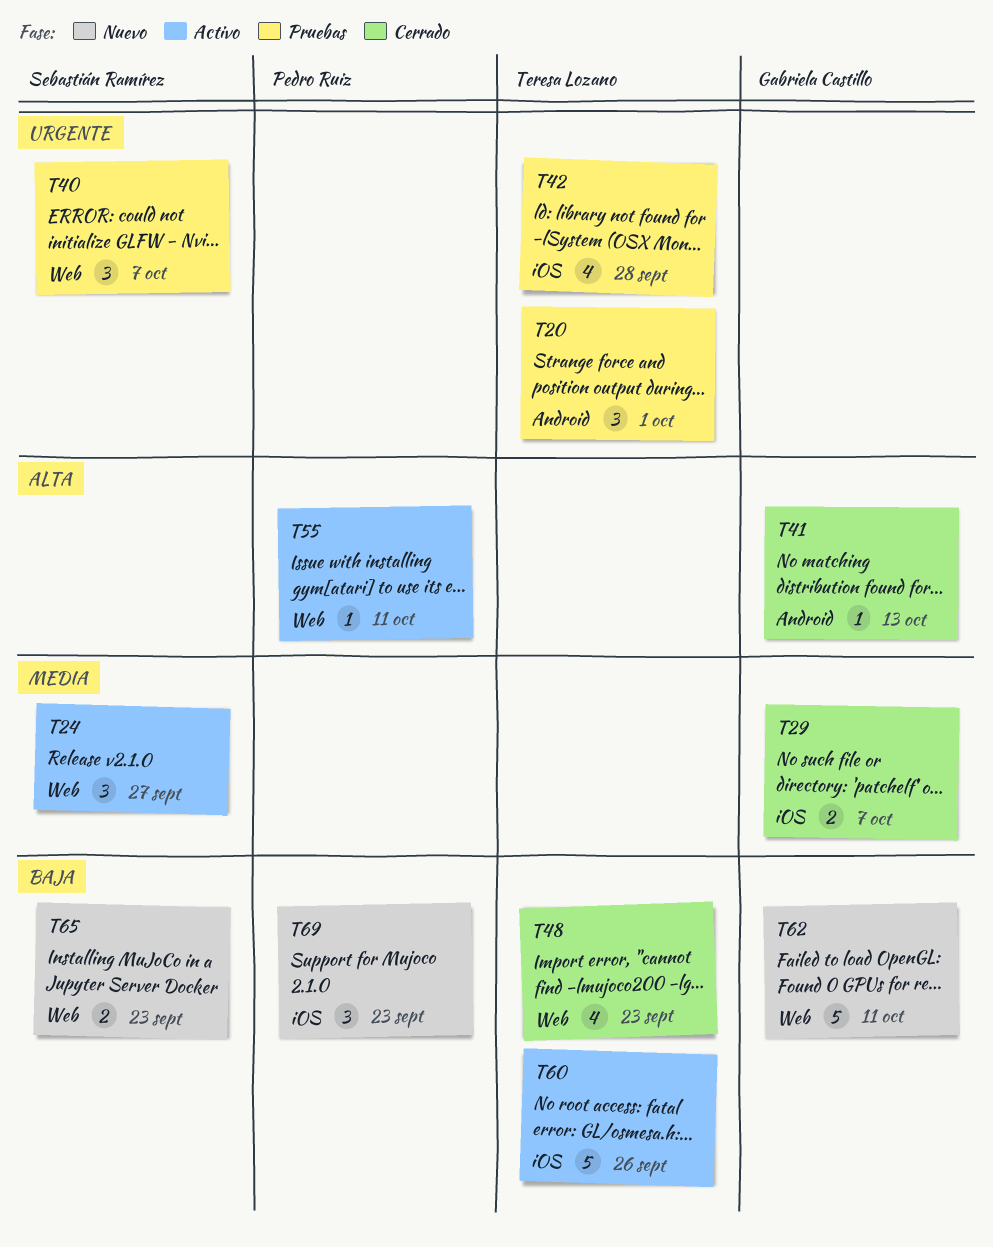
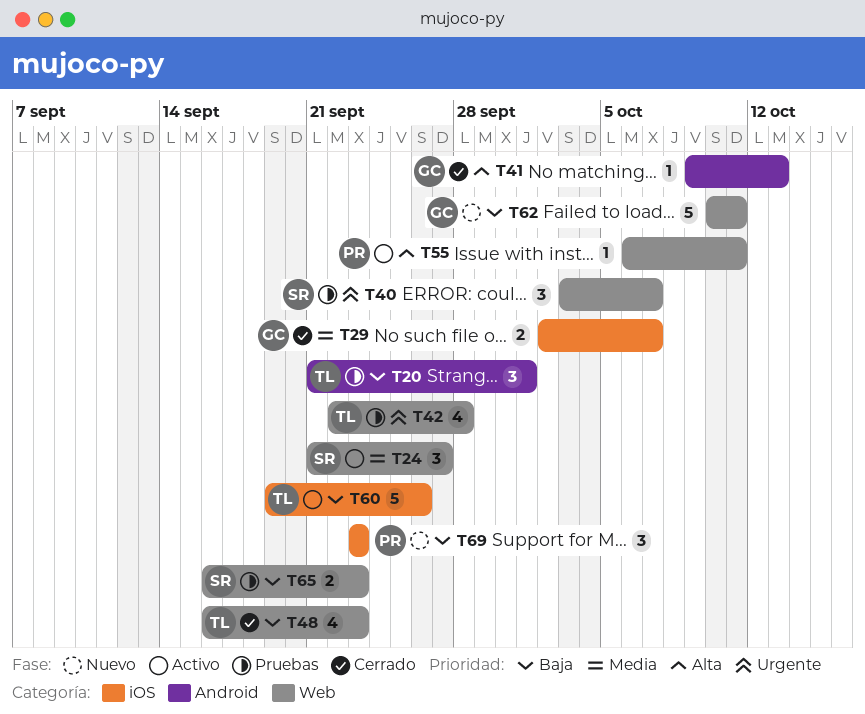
T20, priority: Urgente -> Baja
T42, label: iOS -> Web
T65, status: Nuevo -> Pruebas

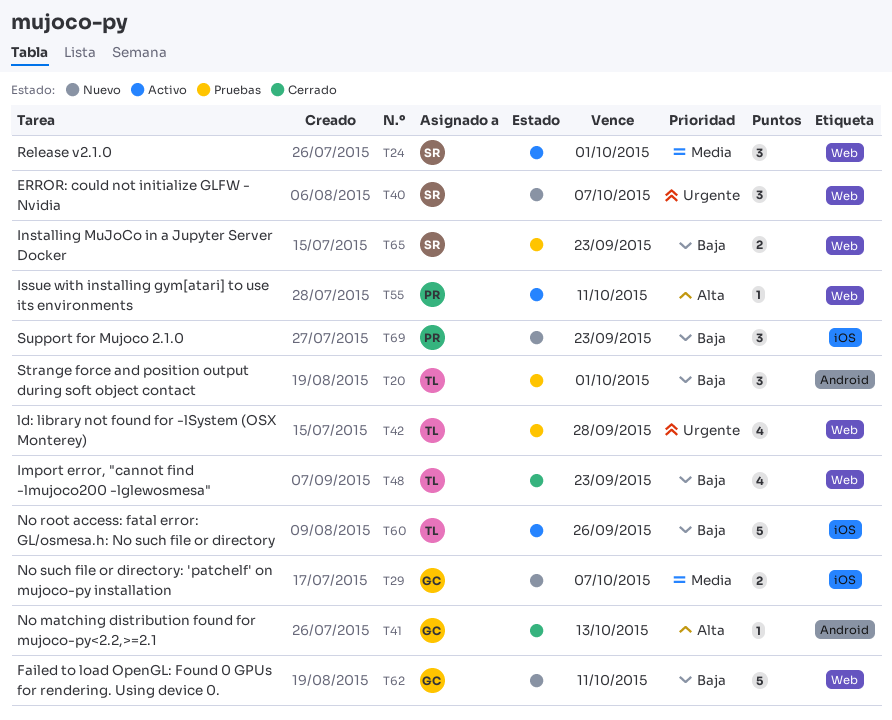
T24, due: Sep 27 -> Oct 1
T29, status: Cerrado -> Nuevo
T40, status: Pruebas -> Nuevo

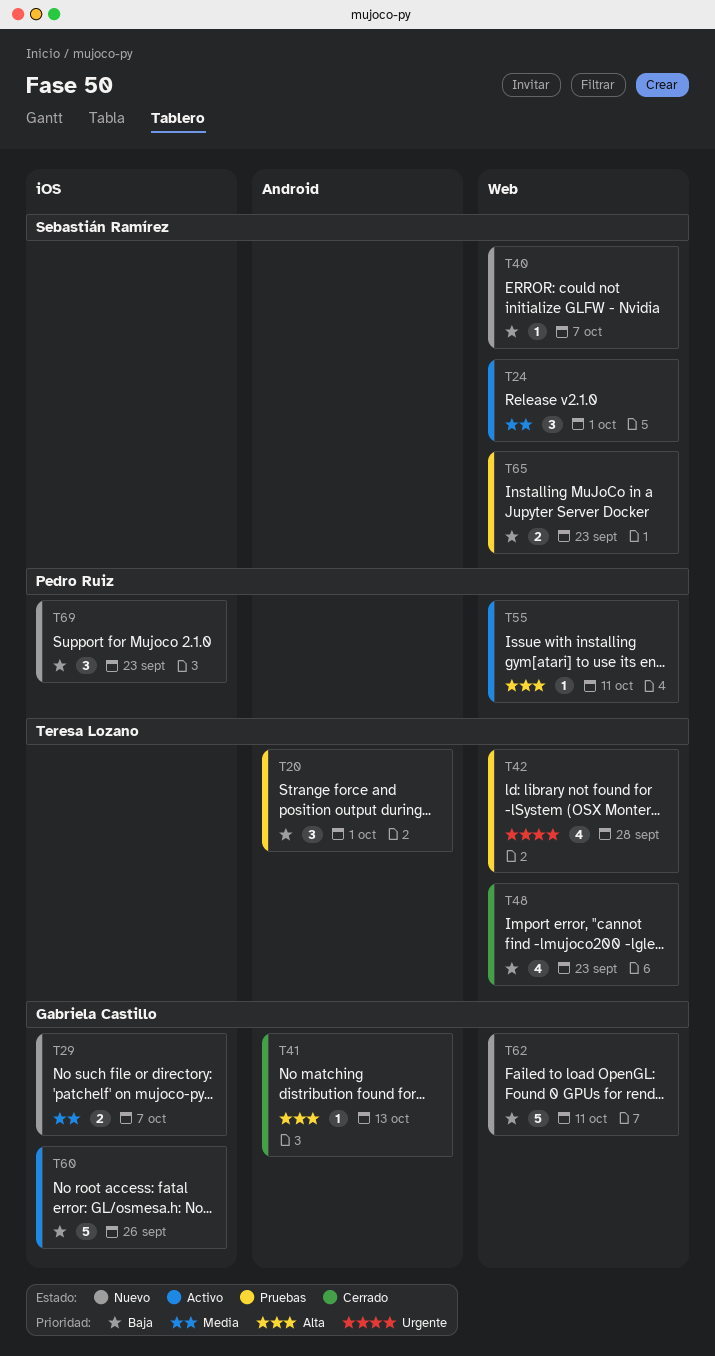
T40, priority: Urgente -> Baja
T40, estimate: 3 -> 1
T60, owner: Teresa Lozano -> Gabriela Castillo

